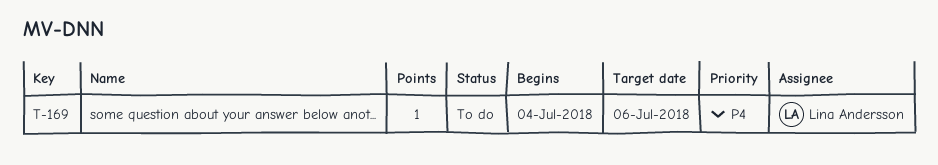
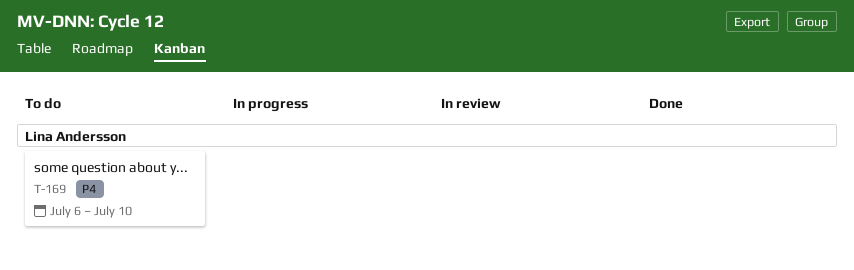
T-169, start: Jul 4 -> Jul 6
T-169, due: Jul 6 -> Jul 10

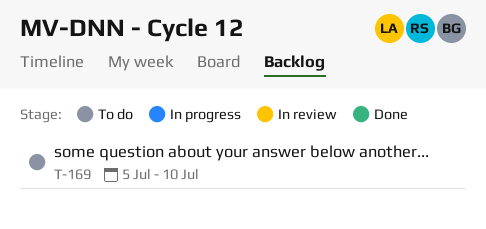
T-169, start: Jul 6 -> Jul 5

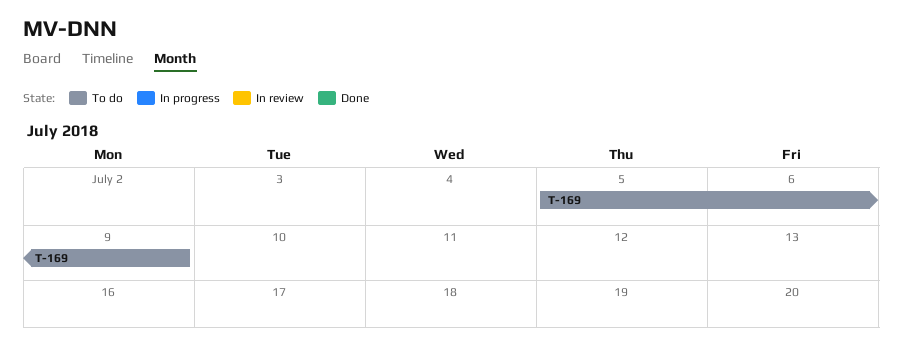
T-169, due: Jul 10 -> Jul 9

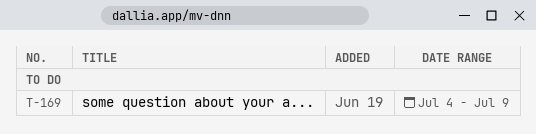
T-169, start: Jul 5 -> Jul 4

